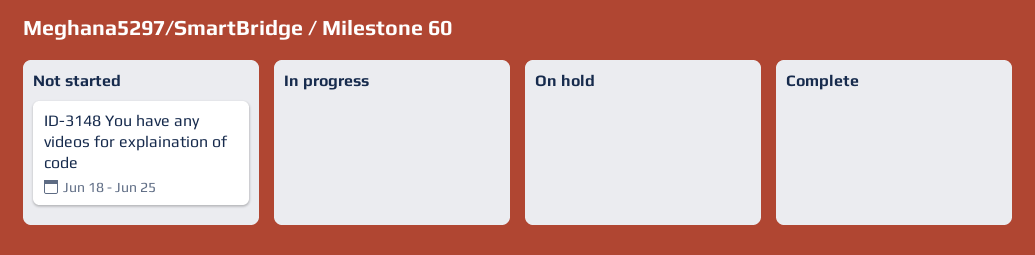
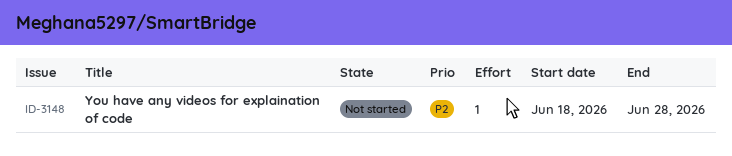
ID-3148, due: Jun 25 -> Jun 28

